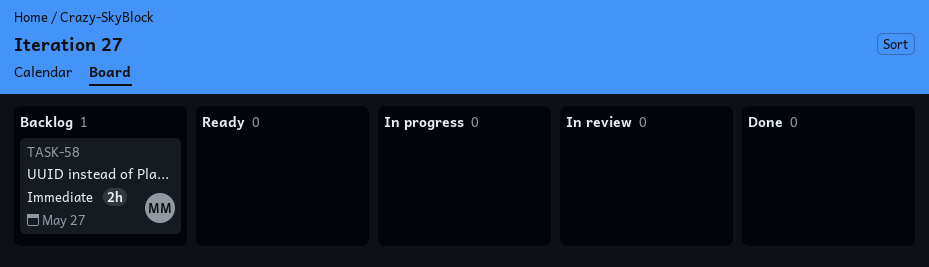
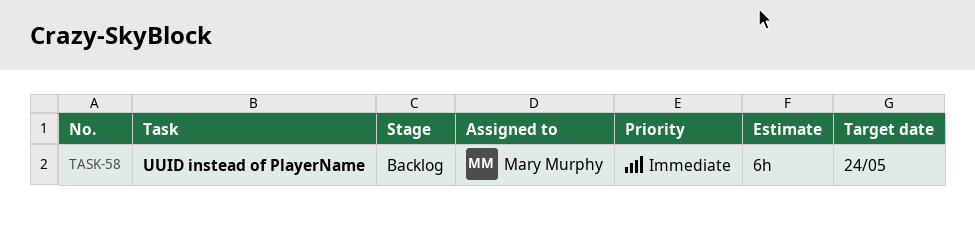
TASK-58, estimate: 2h -> 6h
TASK-58, due: May 27 -> May 24

